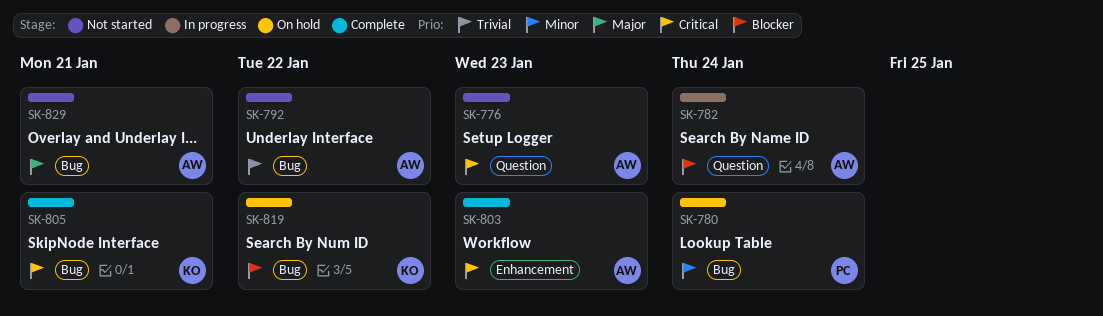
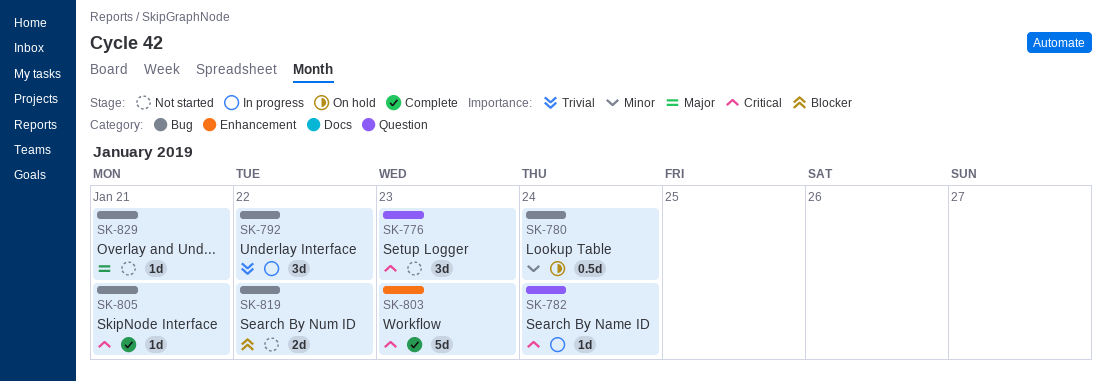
SK-782, priority: Blocker -> Critical
SK-792, status: Not started -> In progress
SK-819, status: On hold -> Not started

